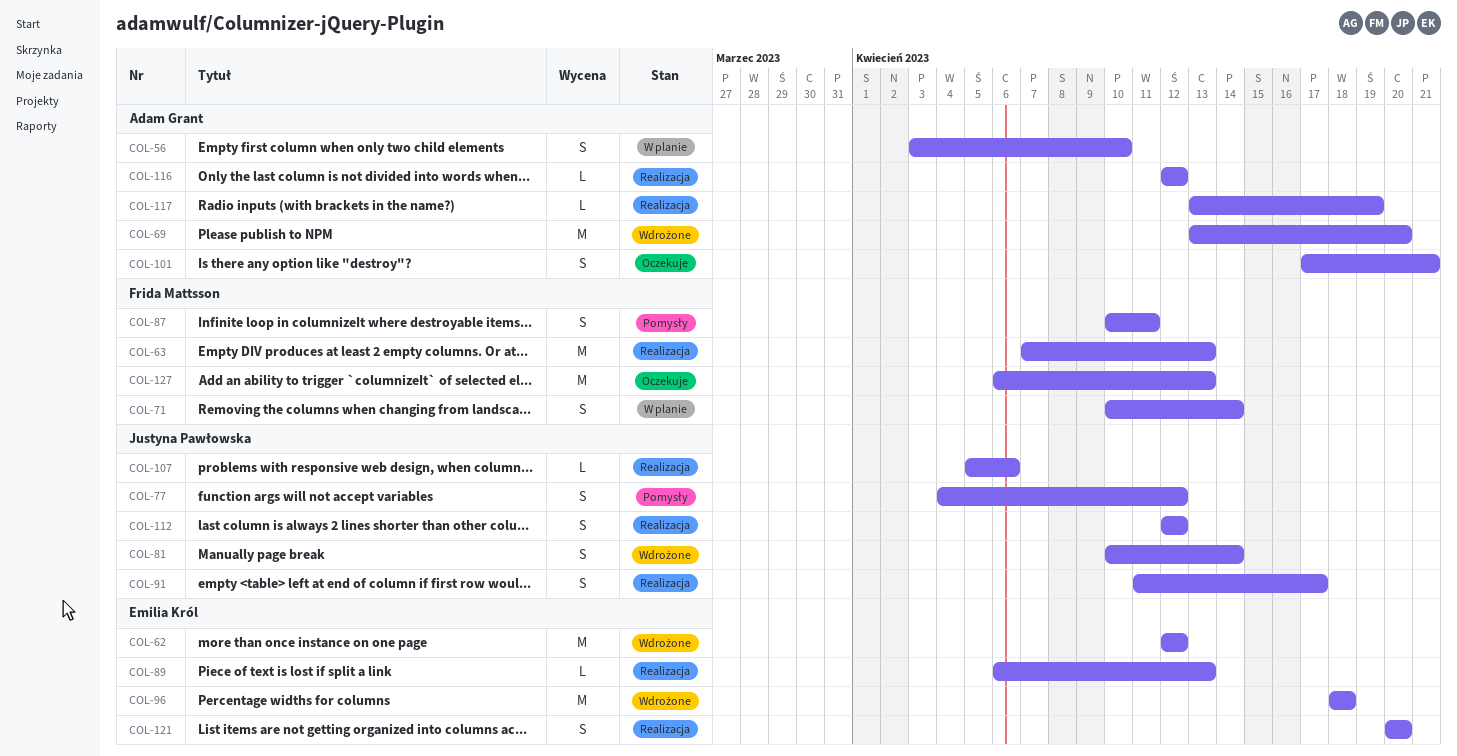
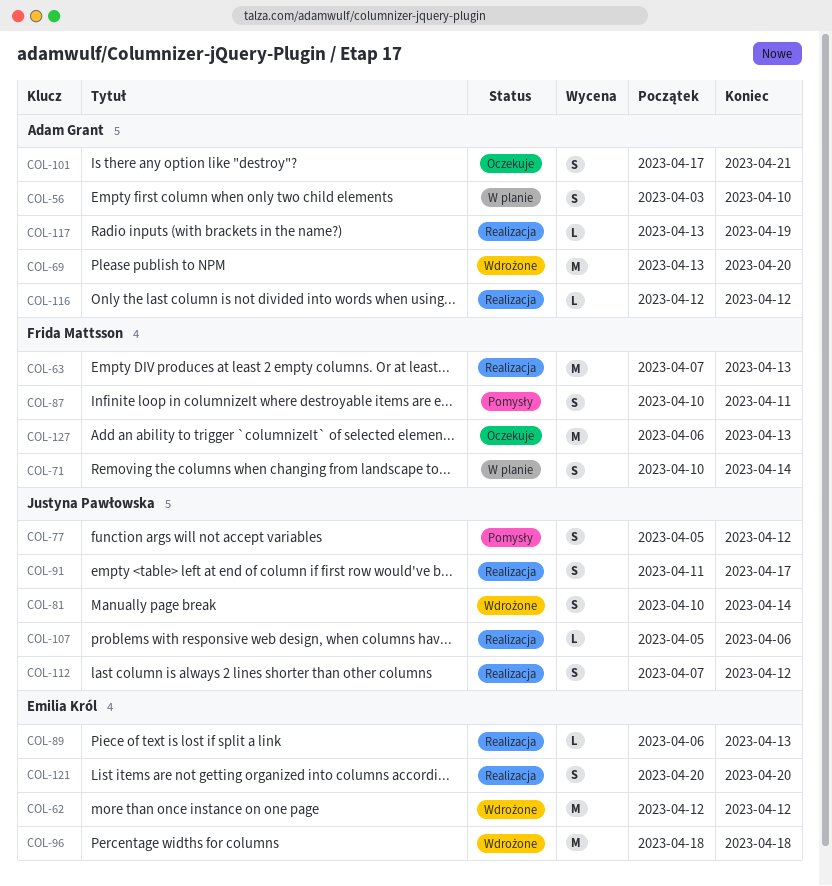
COL-77, start: Apr 4 -> Apr 5
COL-112, start: Apr 12 -> Apr 7

